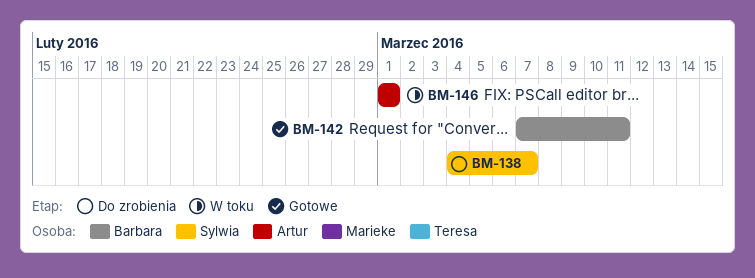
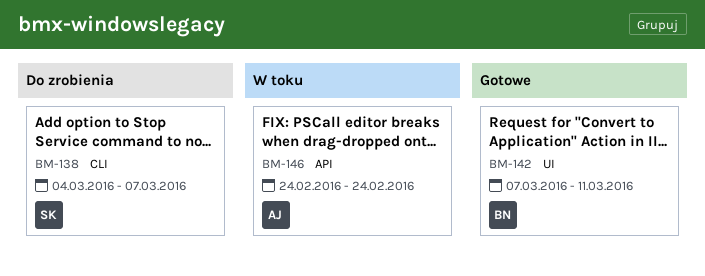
BM-146, start: Mar 1 -> Feb 24
BM-146, due: Mar 1 -> Feb 24

